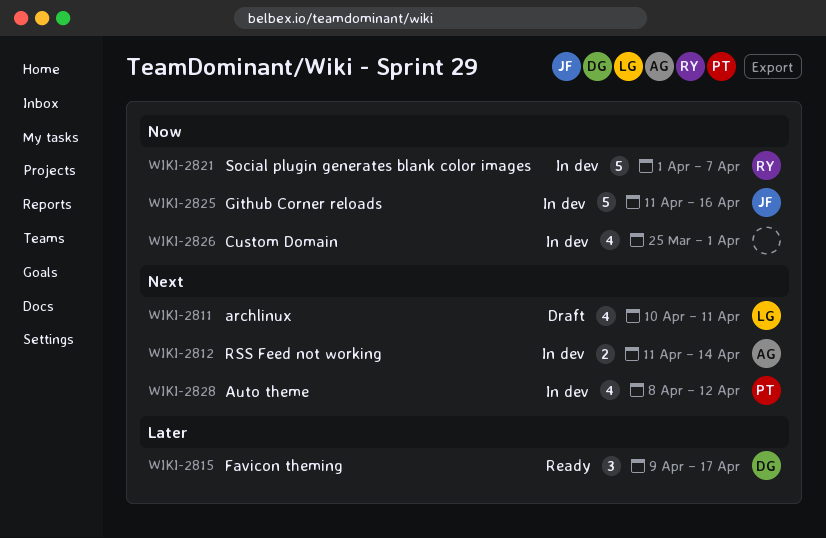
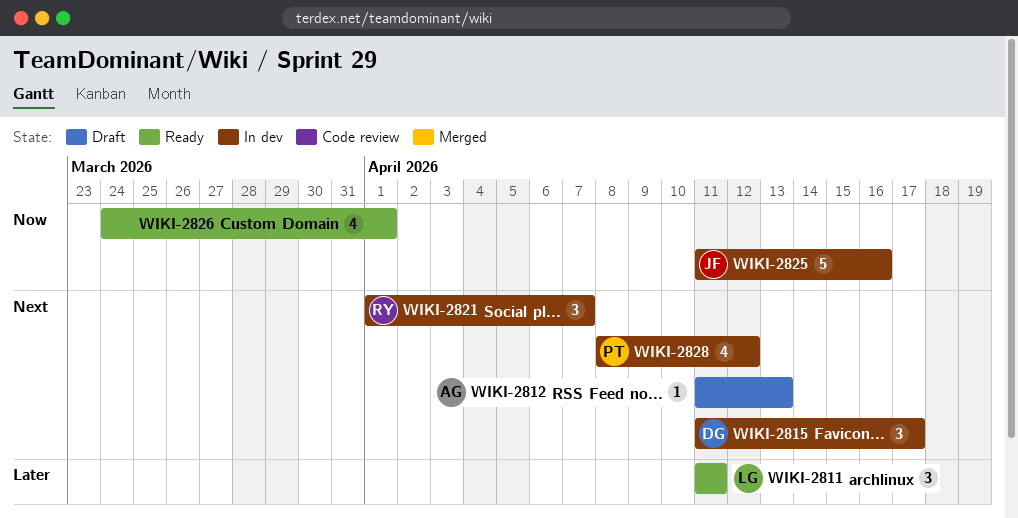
WIKI-2811, status: Draft -> Ready
WIKI-2811, priority: Next -> Later
WIKI-2811, estimate: 4 -> 3
WIKI-2811, start: Apr 10 -> Apr 11
WIKI-2812, status: In dev -> Draft
WIKI-2812, estimate: 2 -> 1
WIKI-2812, due: Apr 14 -> Apr 13
WIKI-2815, status: Ready -> In dev
WIKI-2815, priority: Later -> Next
WIKI-2815, start: Apr 9 -> Apr 11
WIKI-2821, priority: Now -> Next
WIKI-2821, estimate: 5 -> 3
WIKI-2826, status: In dev -> Ready
WIKI-2826, start: Mar 25 -> Mar 24

